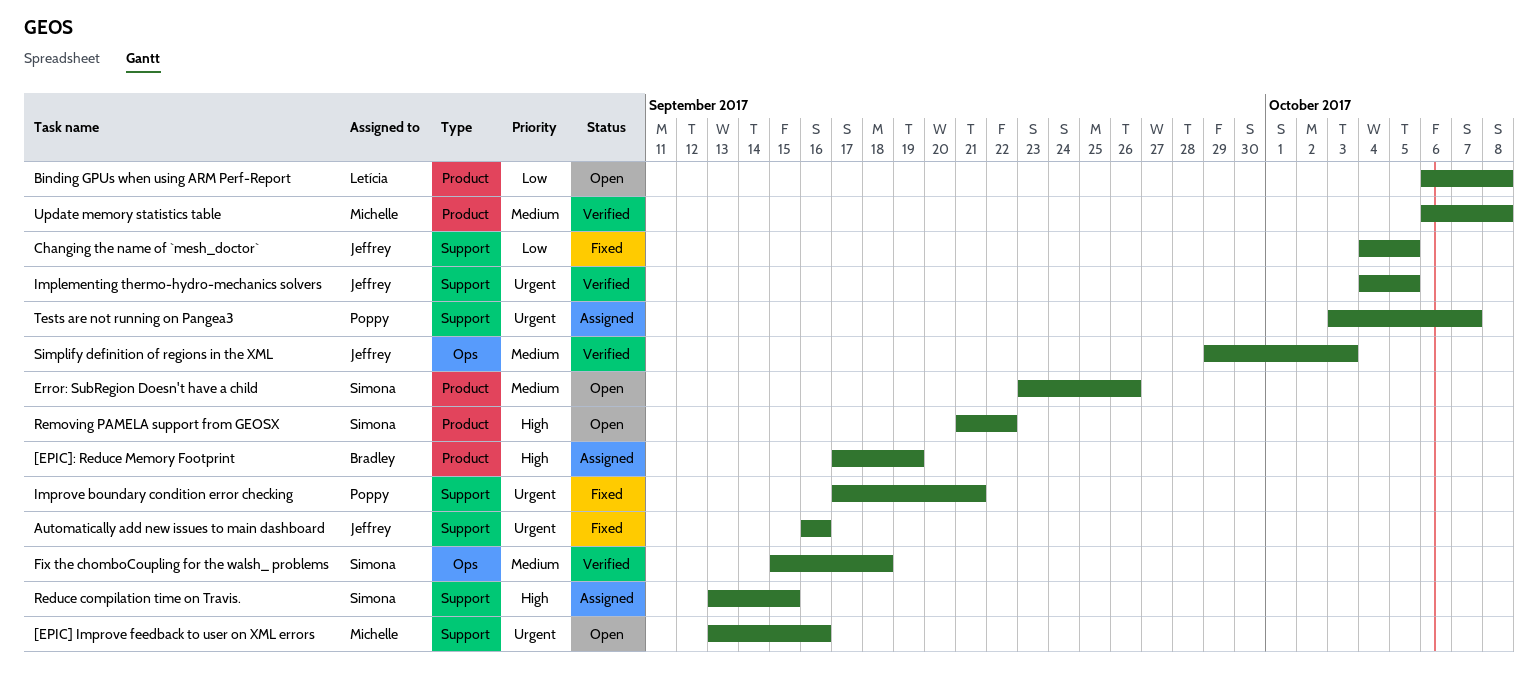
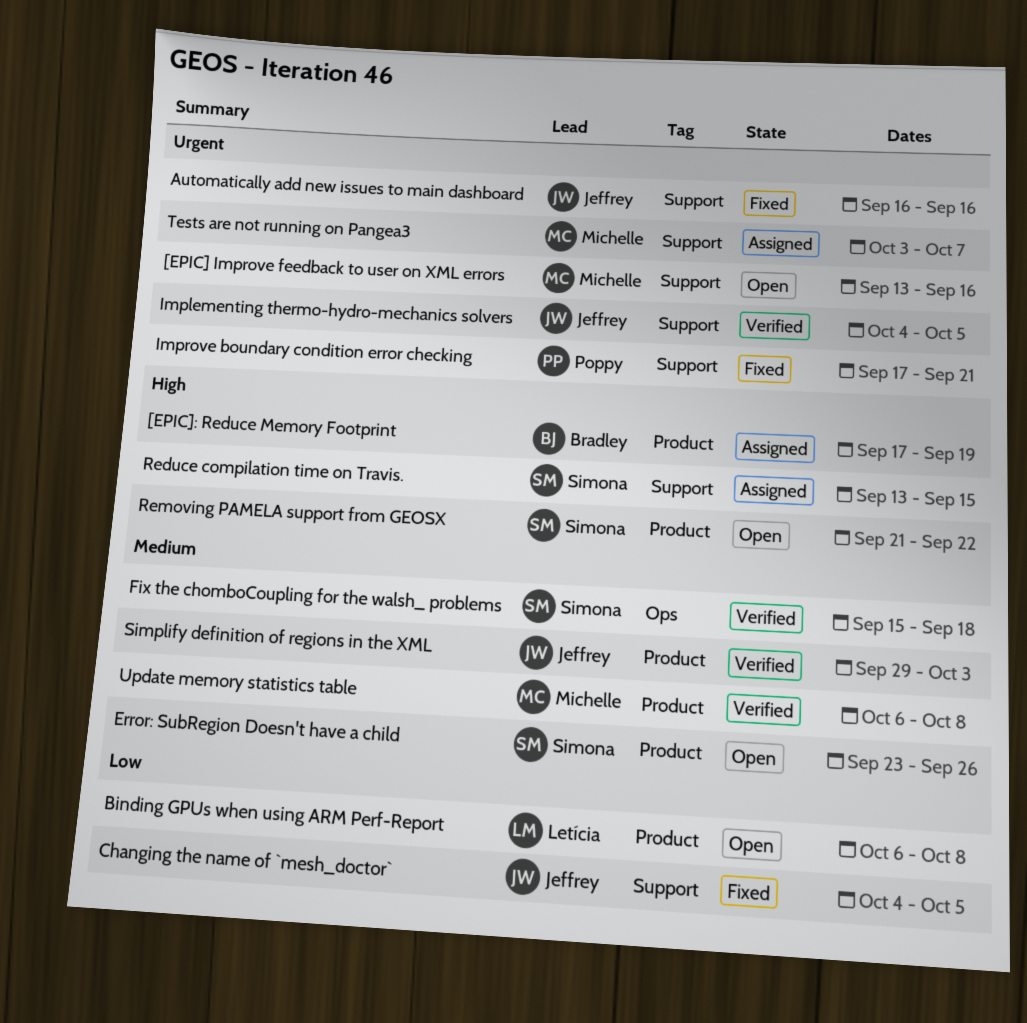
Simplify definition of regions in the XML, label: Ops -> Product
Tests are not running on Pangea3, owner: Poppy -> Michelle

